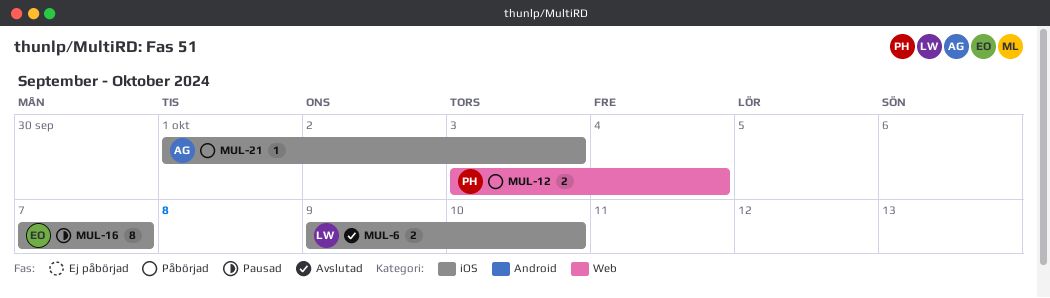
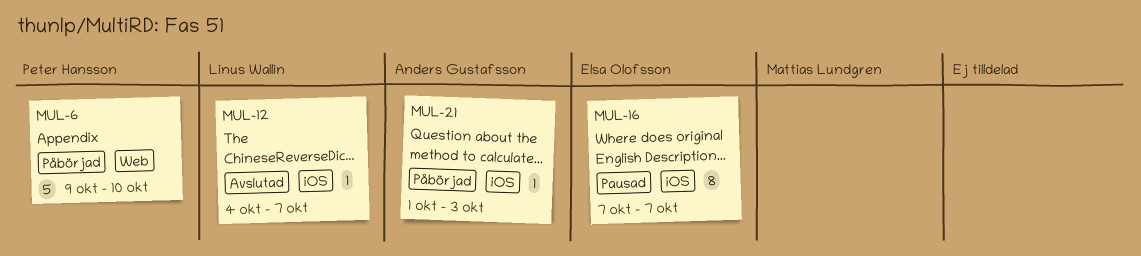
MUL-6, status: Avslutad -> Påbörjad
MUL-6, owner: Linus Wallin -> Peter Hansson
MUL-6, label: iOS -> Web
MUL-6, estimate: 2 -> 5
MUL-12, status: Påbörjad -> Avslutad
MUL-12, owner: Peter Hansson -> Linus Wallin
MUL-12, label: Web -> iOS
MUL-12, estimate: 2 -> 1
MUL-12, start: Oct 3 -> Oct 4
MUL-12, due: Oct 4 -> Oct 7

